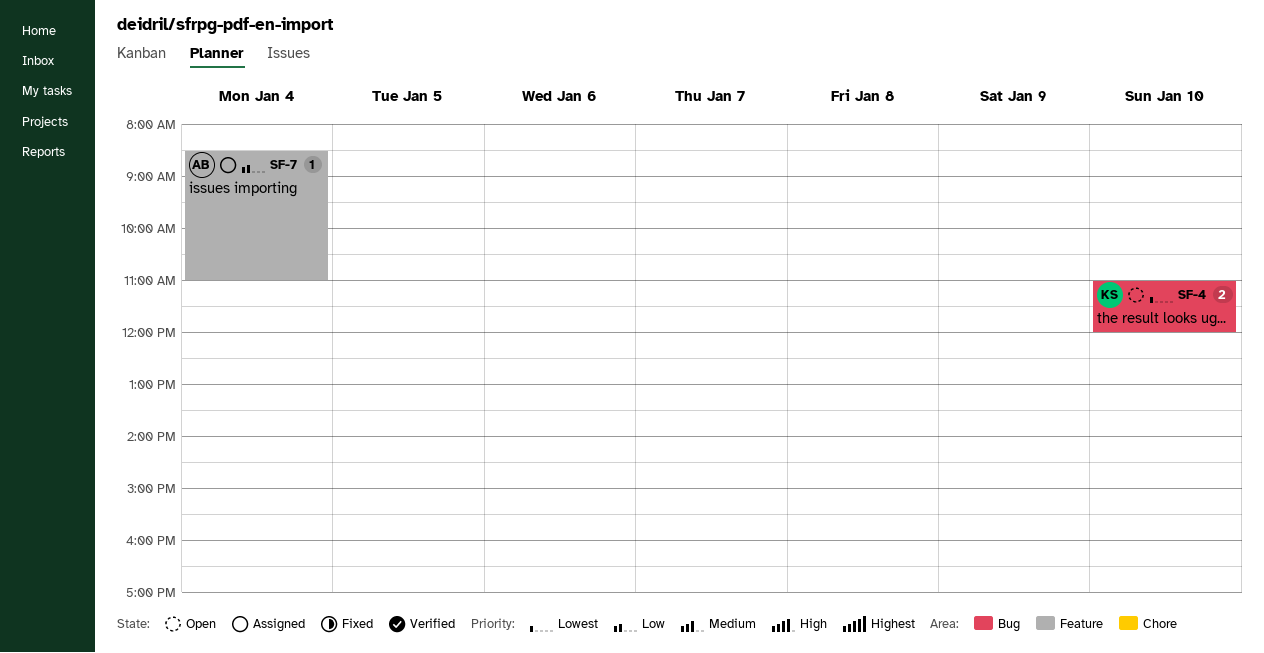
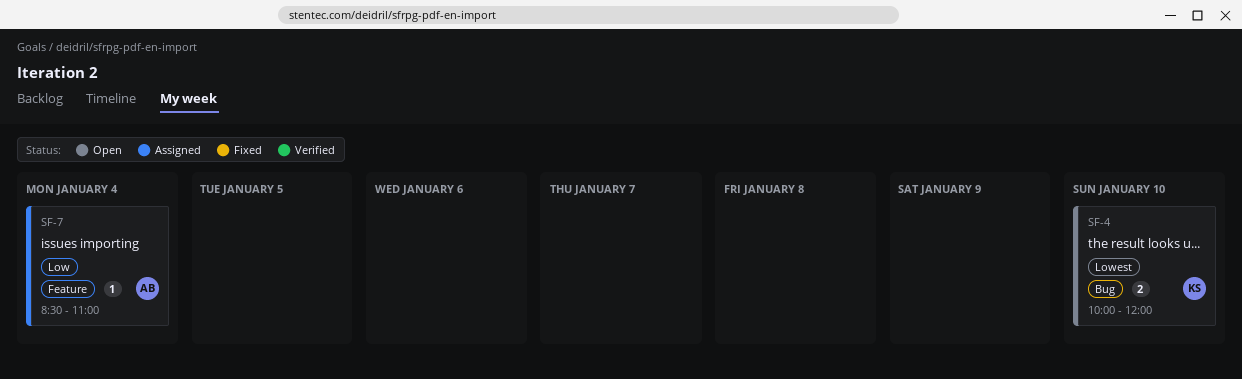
SF-4, begins: 11:00 -> 10:00

